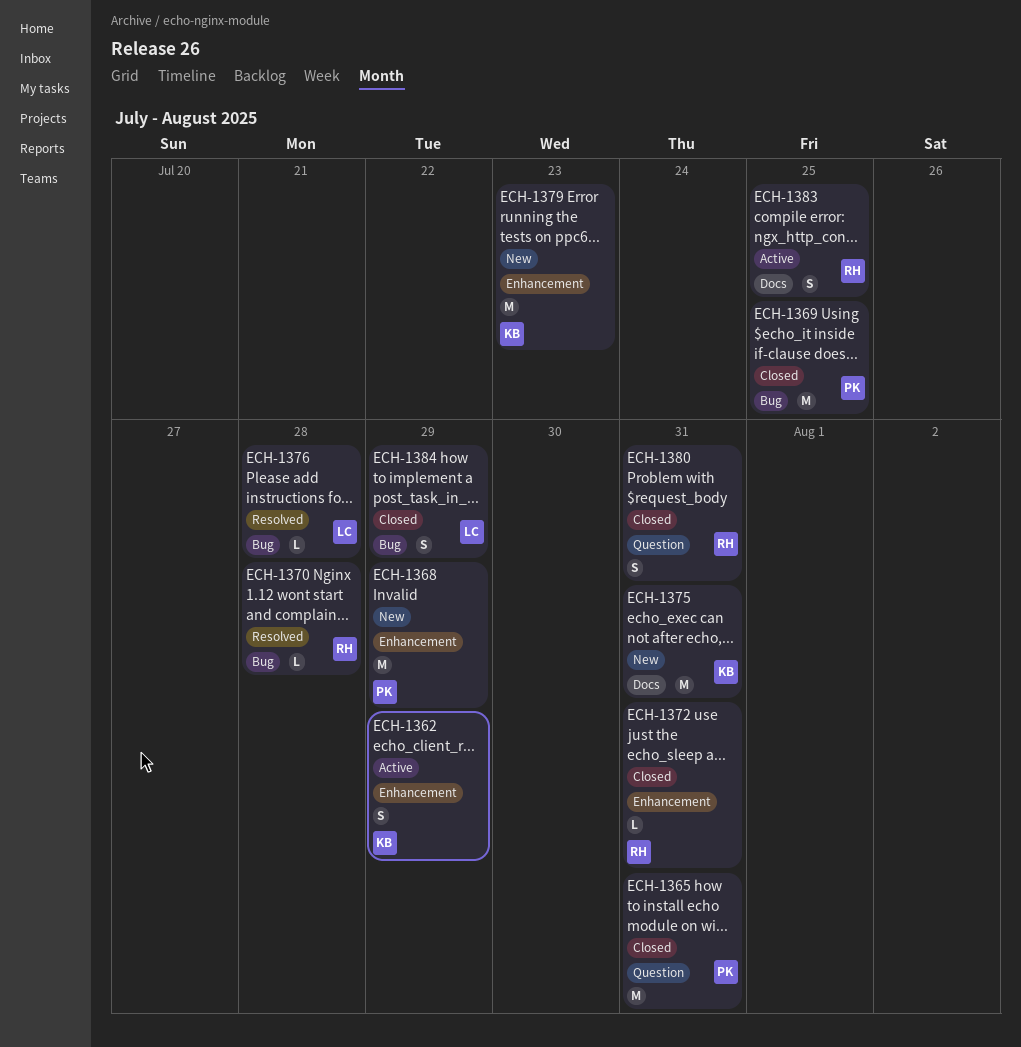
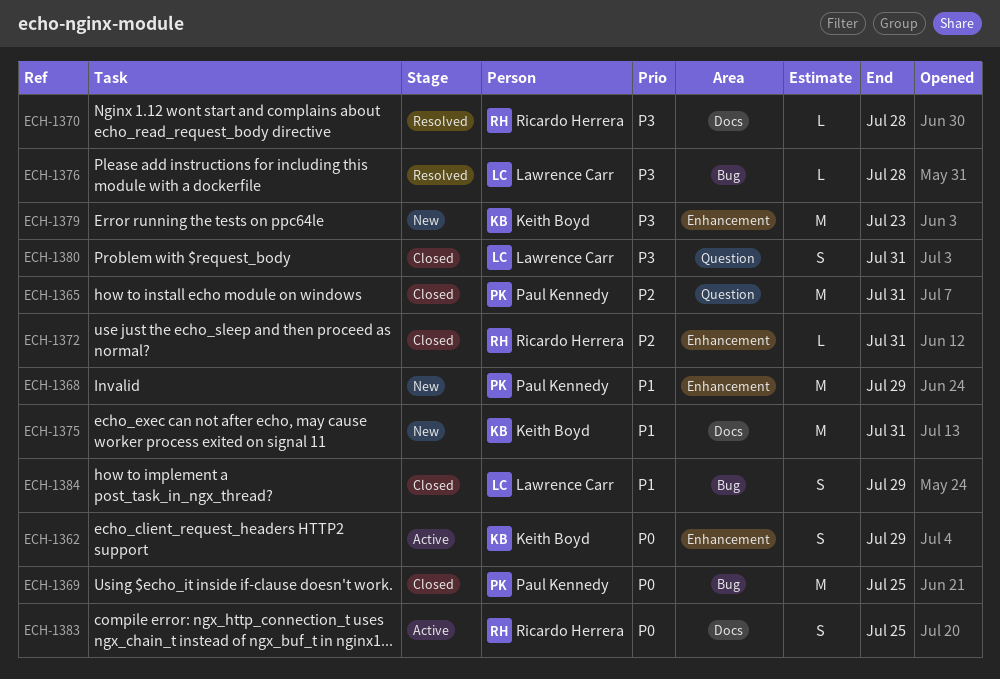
ECH-1370, label: Bug -> Docs
ECH-1380, owner: Ricardo Herrera -> Lawrence Carr

